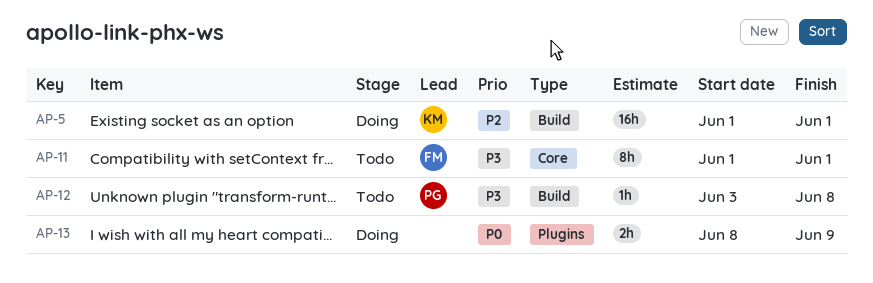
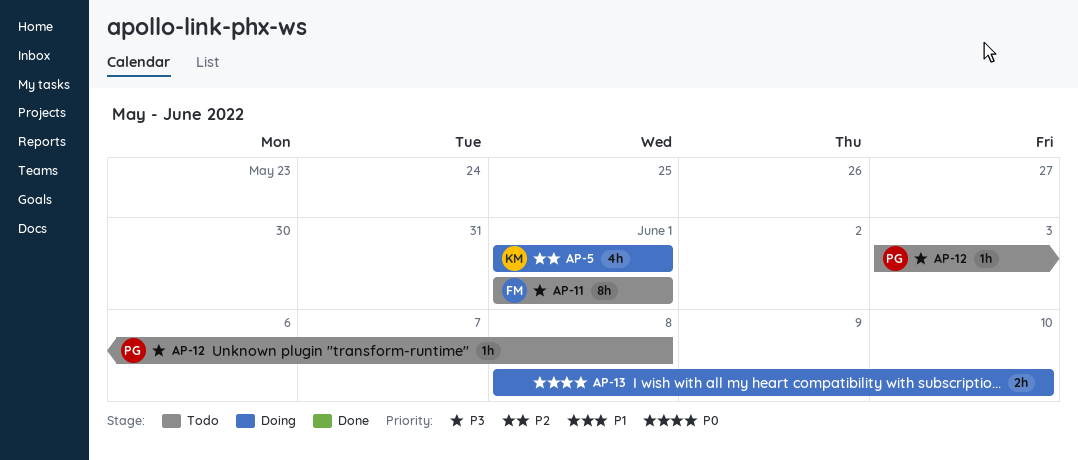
AP-5, estimate: 16h -> 4h
AP-13, due: Jun 9 -> Jun 10

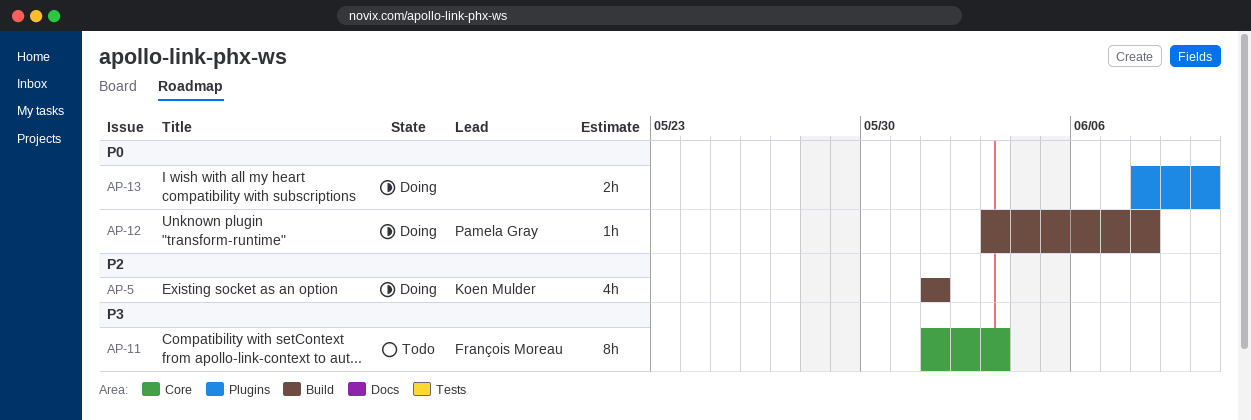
AP-11, due: Jun 1 -> Jun 3
AP-12, status: Todo -> Doing
AP-12, priority: P3 -> P0

